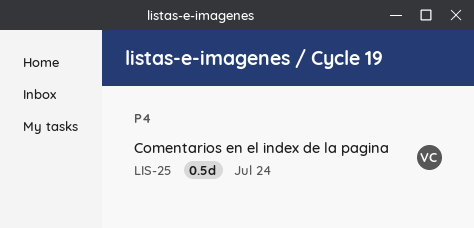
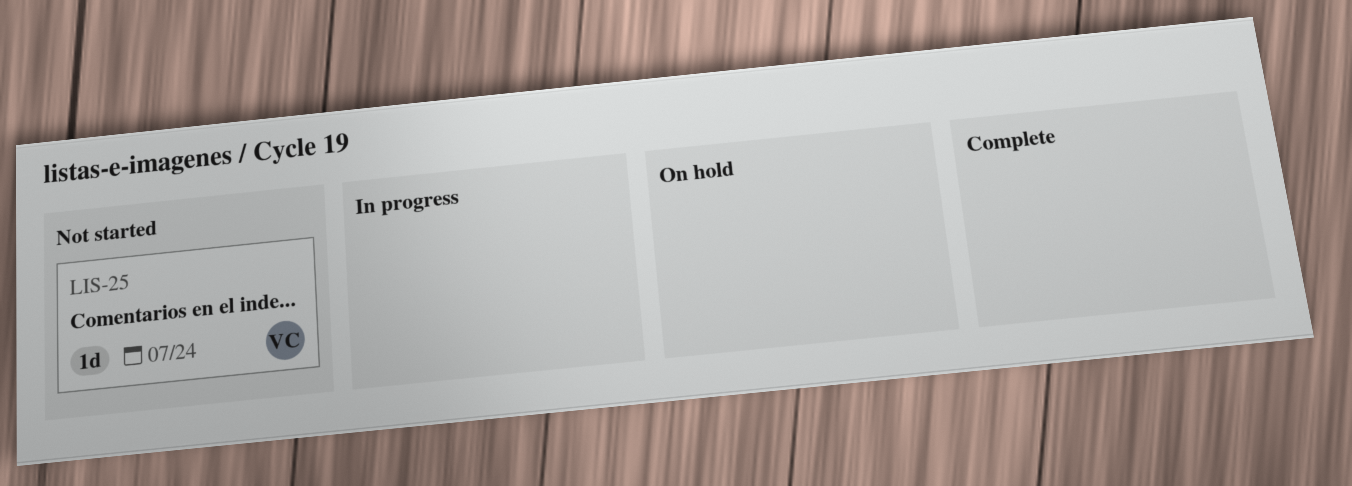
LIS-25, estimate: 0.5d -> 1d

